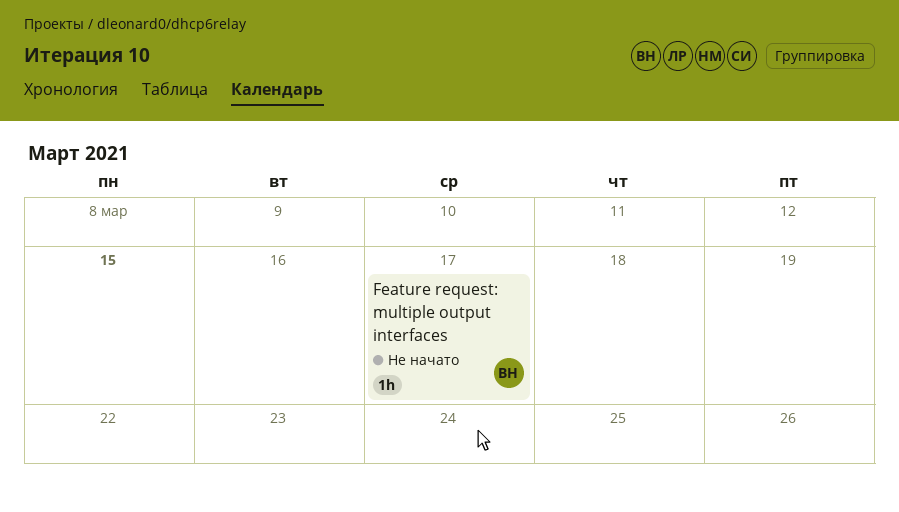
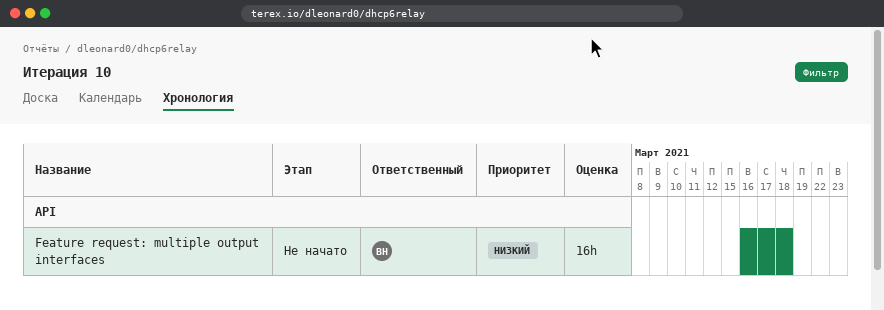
Feature request: multiple output interfaces, estimate: 1h -> 16h
Feature request: multiple output interfaces, due: Mar 17 -> Mar 18

